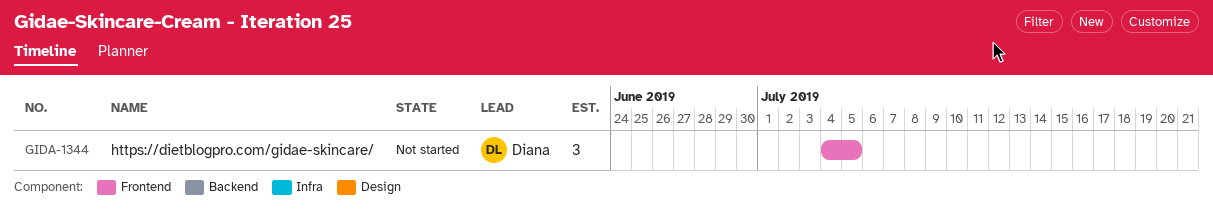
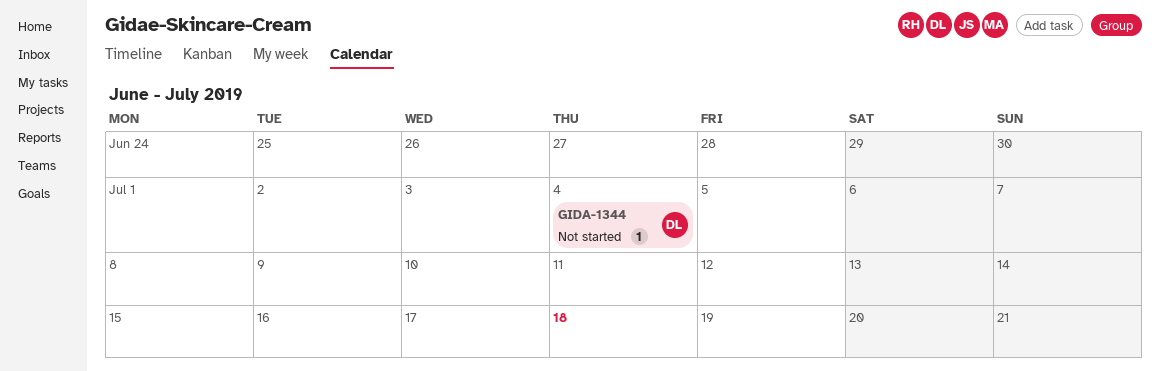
GIDA-1344, estimate: 3 -> 1
GIDA-1344, due: Jul 5 -> Jul 4

